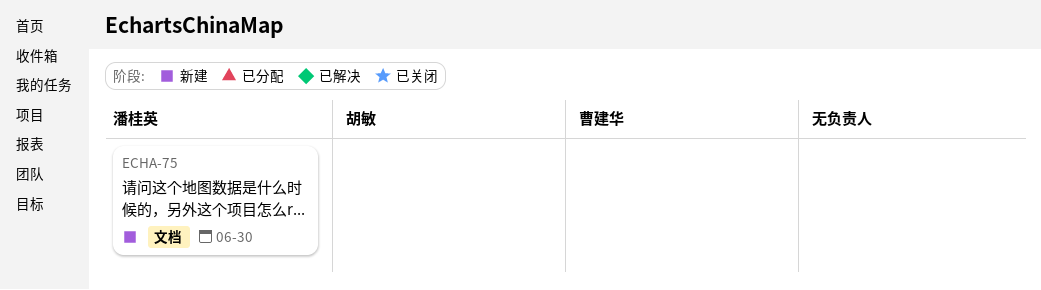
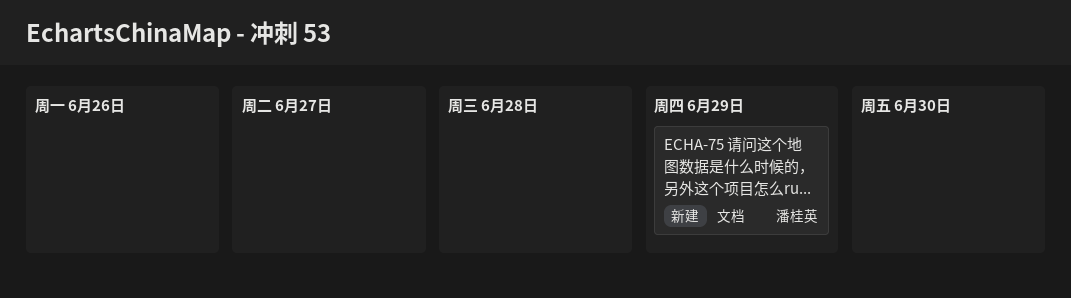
ECHA-75, due: Jun 30 -> Jun 29

